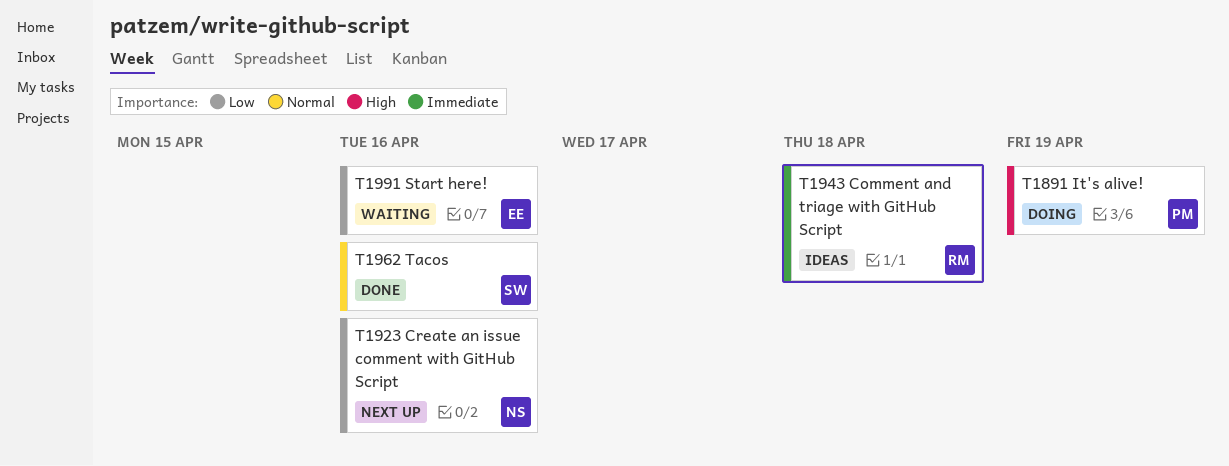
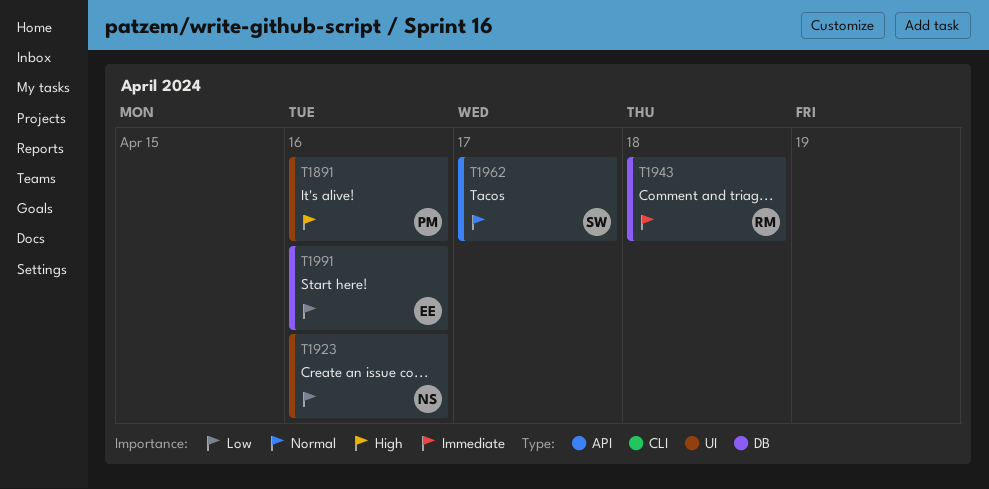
T1891, due: Apr 19 -> Apr 16
T1962, due: Apr 16 -> Apr 17

